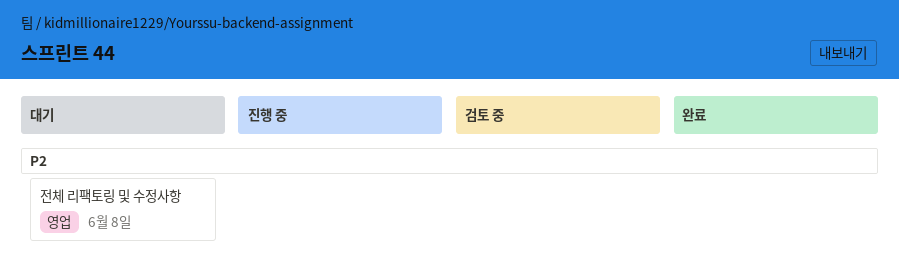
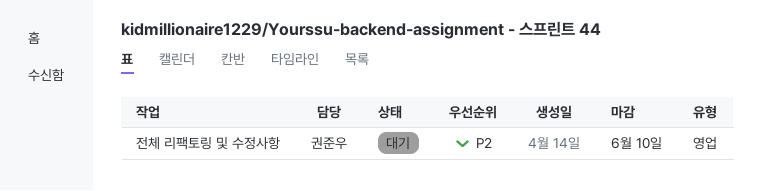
전체 리팩토링 및 수정사항, due: Jun 8 -> Jun 10

